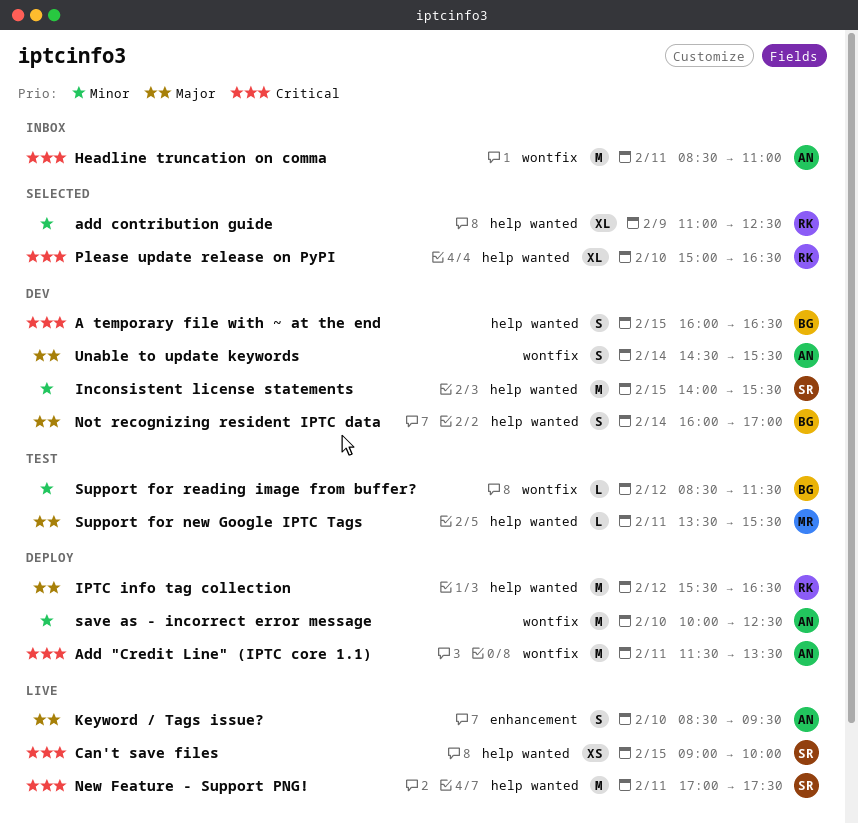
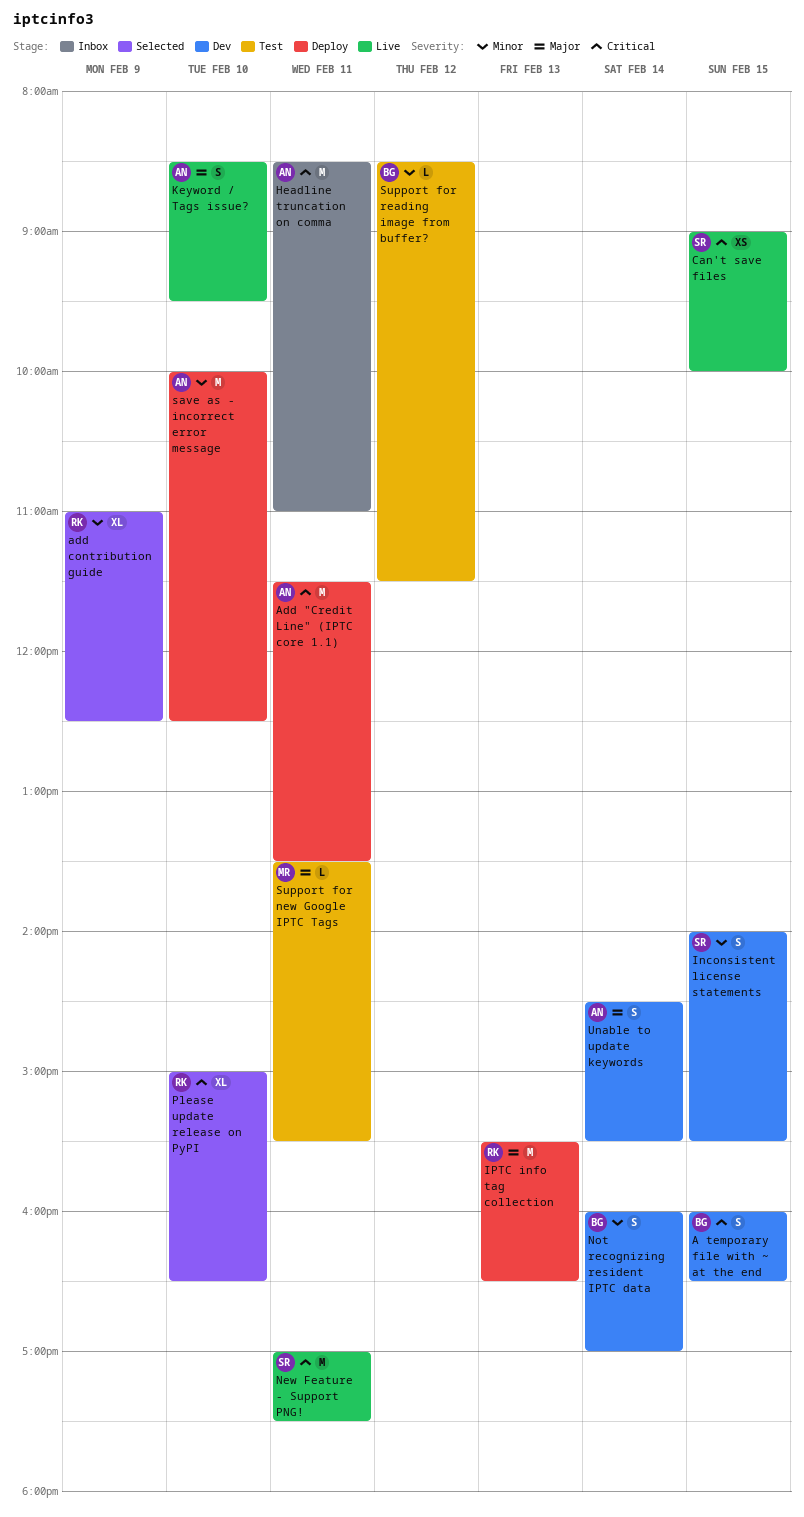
Inconsistent license statements, estimate: M -> S
IPTC info tag collection, day: Feb 12 -> Feb 13
Not recognizing resident IPTC data, priority: Major -> Minor

